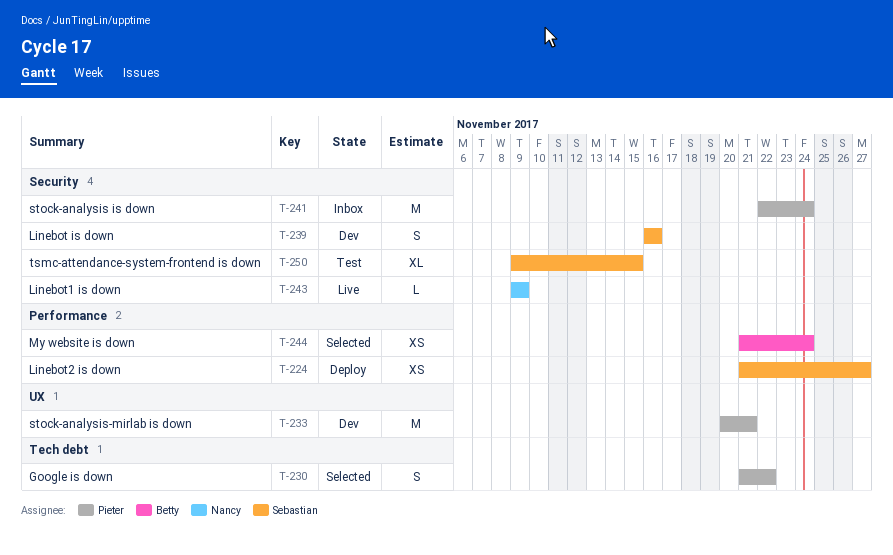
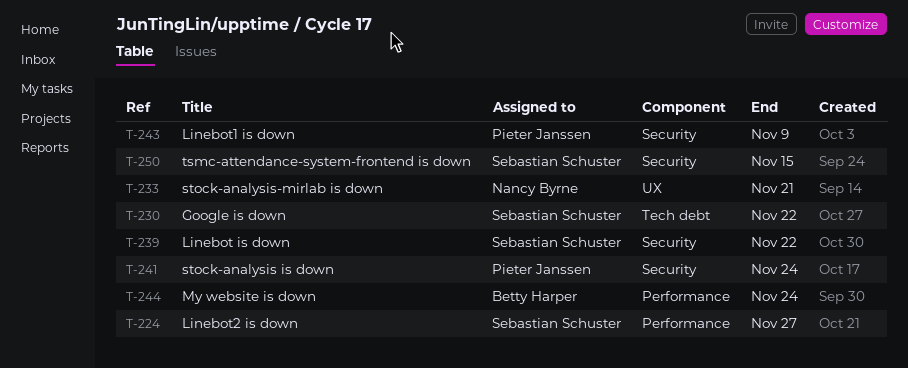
T-230, owner: Pieter Janssen -> Sebastian Schuster
T-233, owner: Pieter Janssen -> Nancy Byrne
T-239, due: Nov 16 -> Nov 22
T-243, owner: Nancy Byrne -> Pieter Janssen

